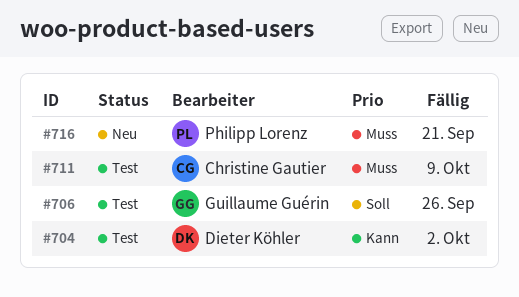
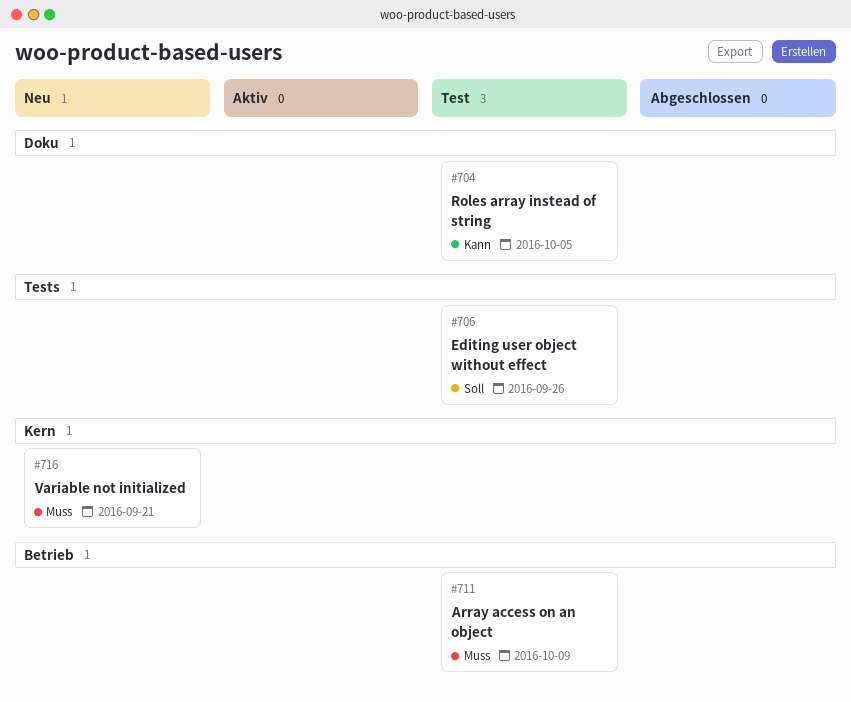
#704, due: Oct 2 -> Oct 5

